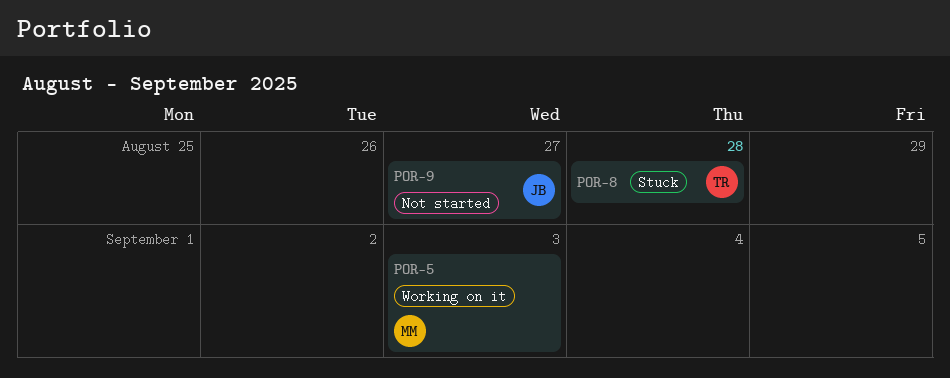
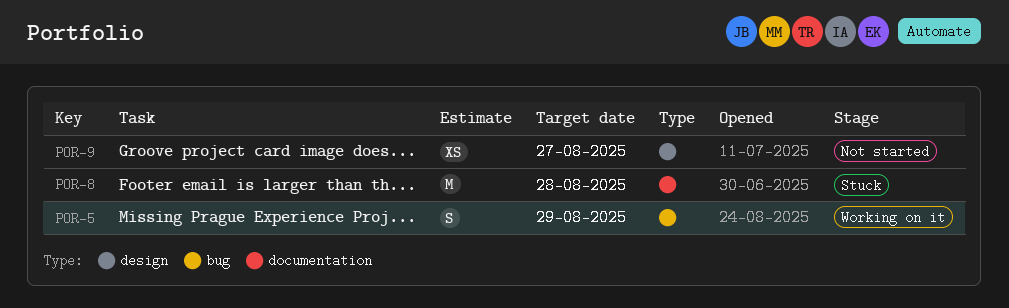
POR-5, due: Sep 3 -> Aug 29

